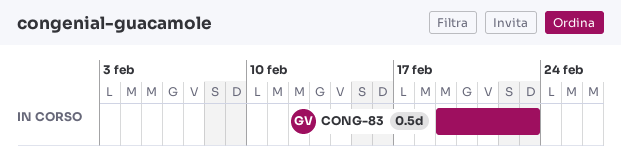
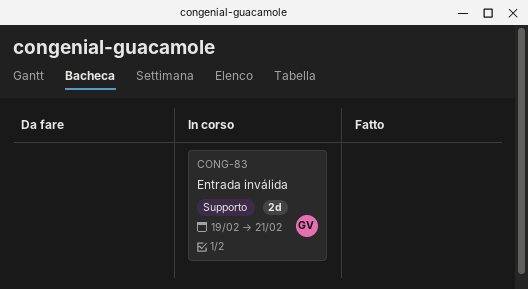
CONG-83, estimate: 0.5d -> 2d
CONG-83, due: Feb 23 -> Feb 21

